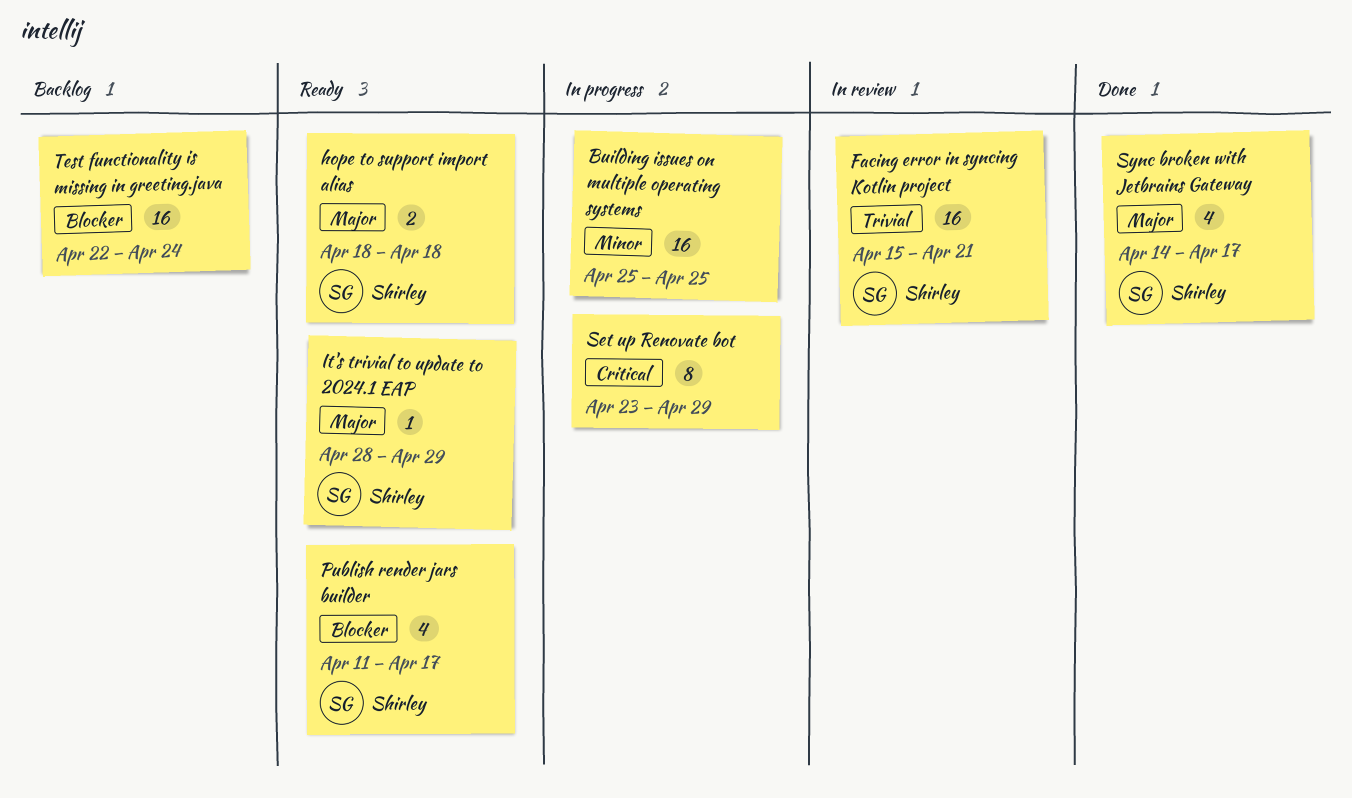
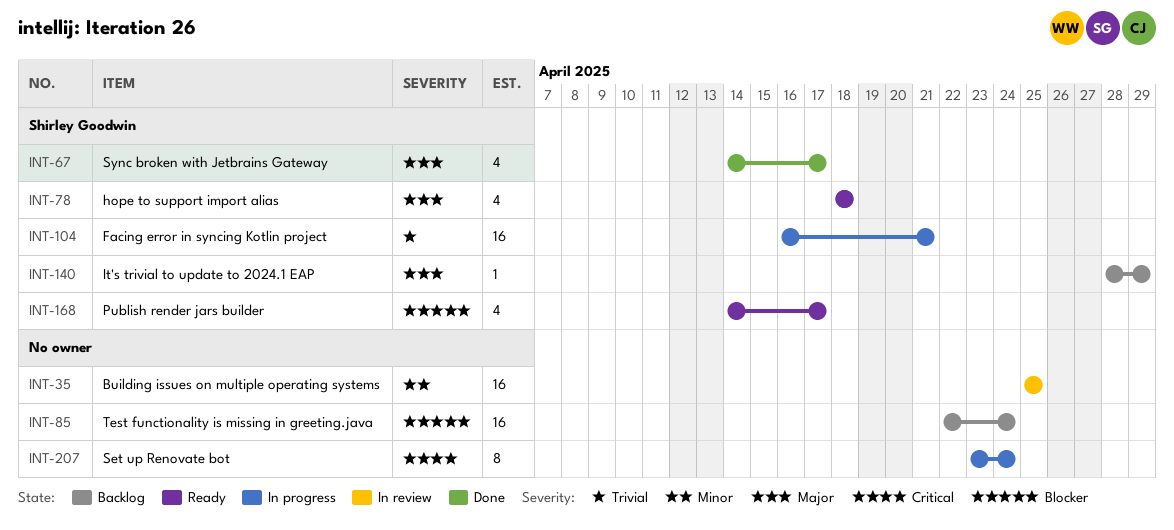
Building issues on multiple operating systems, status: In progress -> In review
Facing error in syncing Kotlin project, status: In review -> In progress
Facing error in syncing Kotlin project, start: Apr 15 -> Apr 16
hope to support import alias, estimate: 2 -> 4
It's trivial to update to 2024.1 EAP, status: Ready -> Backlog
Publish render jars builder, start: Apr 11 -> Apr 14
Set up Renovate bot, due: Apr 29 -> Apr 24

